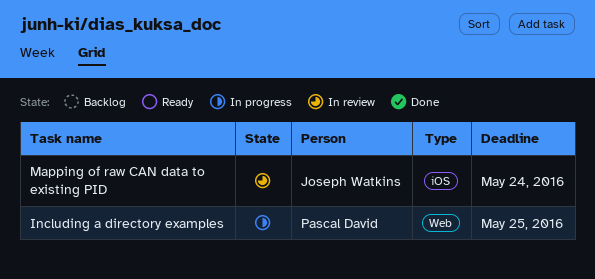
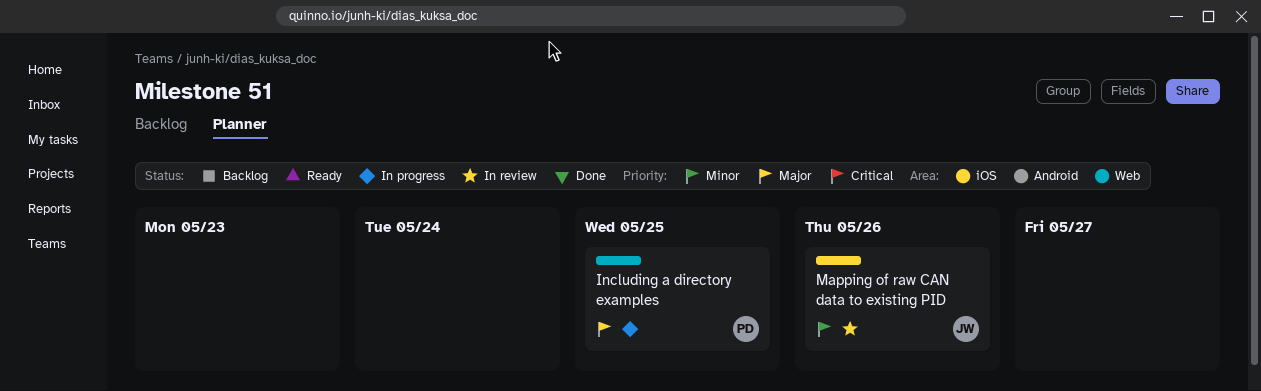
Mapping of raw CAN data to existing PID, due: May 24 -> May 26

